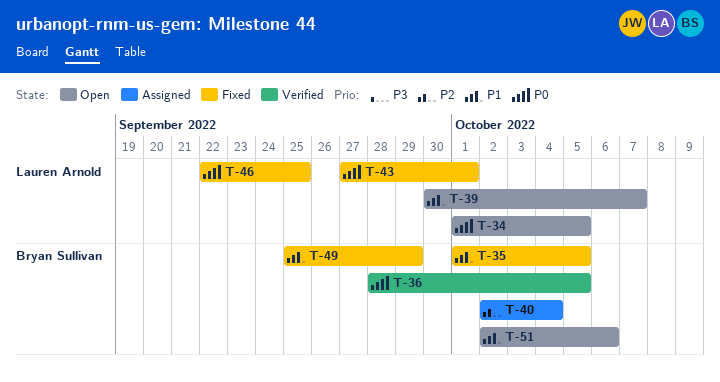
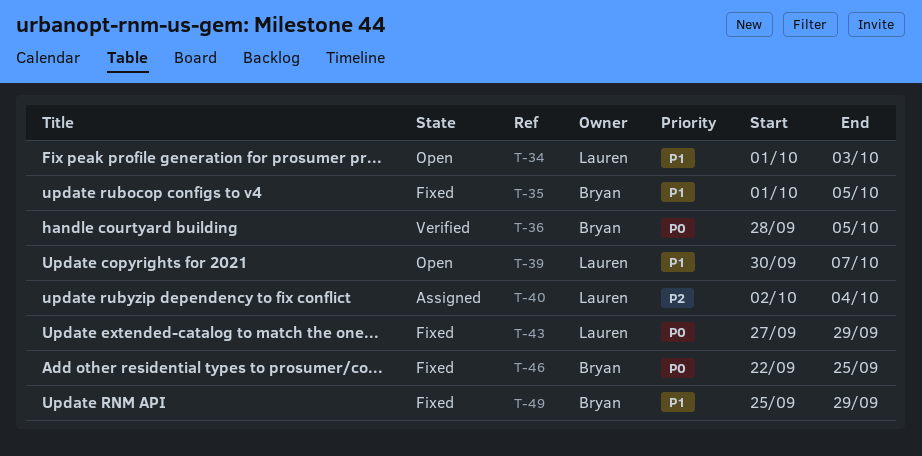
T-34, priority: P0 -> P1
T-34, due: Oct 5 -> Oct 3
T-40, owner: Bryan Sullivan -> Lauren Arnold
T-43, due: Oct 1 -> Sep 29
T-46, owner: Lauren Arnold -> Bryan Sullivan
T-51: present -> none

